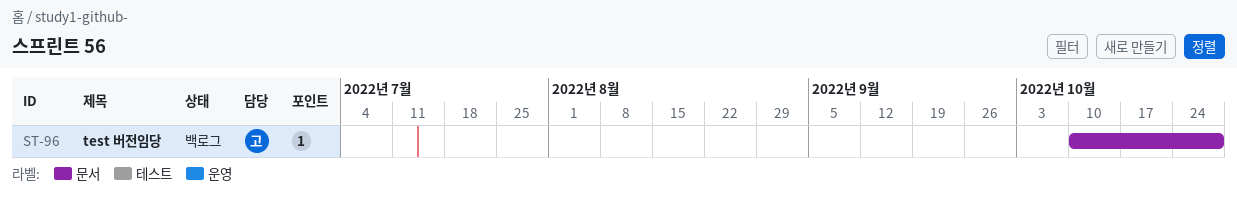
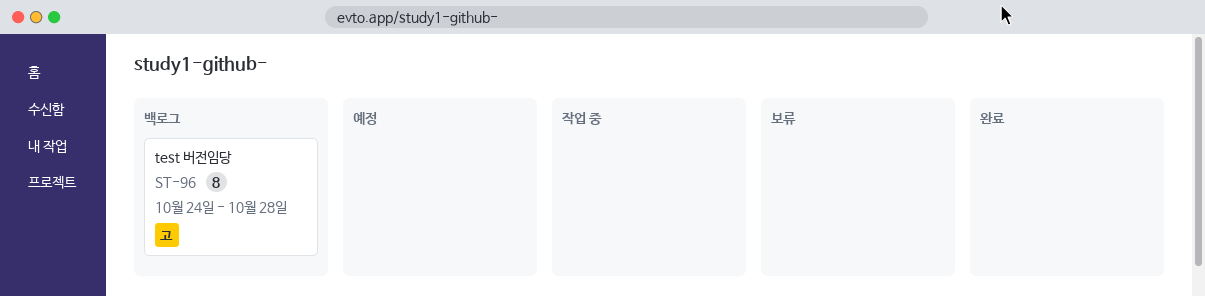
ST-96, estimate: 1 -> 8
ST-96, start: Oct 10 -> Oct 24

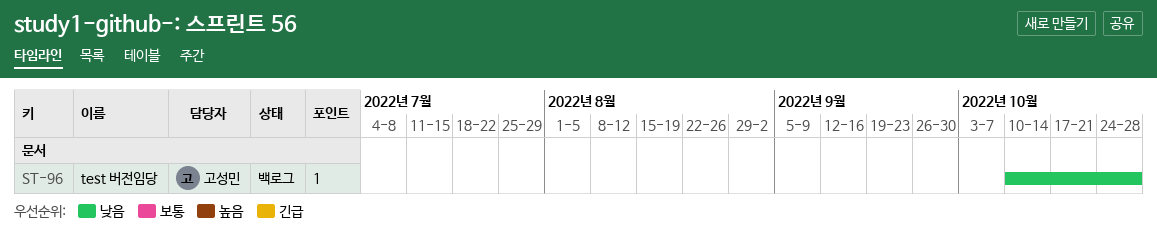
ST-96, estimate: 8 -> 1
ST-96, start: Oct 24 -> Oct 10

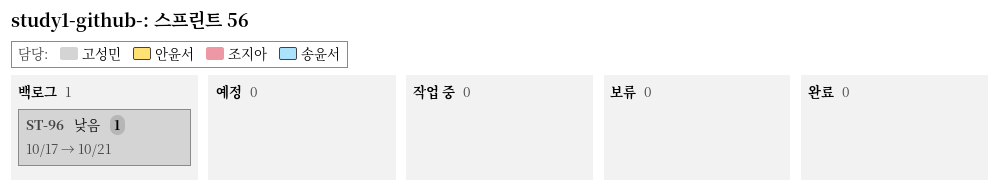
ST-96, start: Oct 10 -> Oct 17
ST-96, due: Oct 28 -> Oct 21

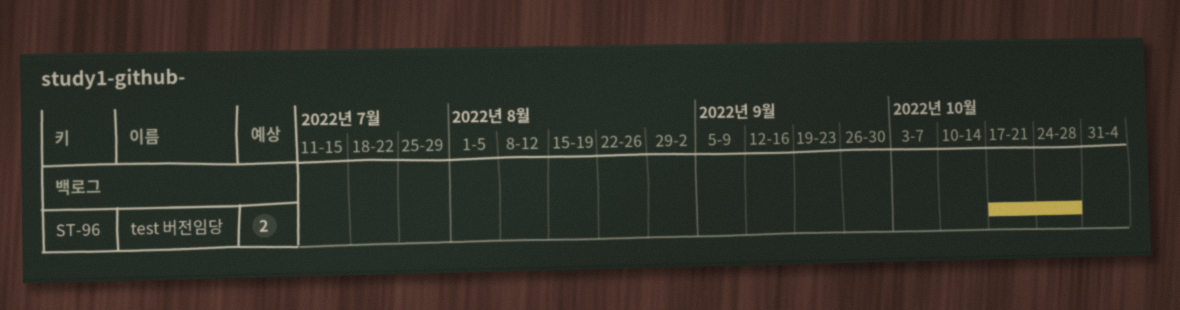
ST-96, estimate: 1 -> 2
ST-96, due: Oct 21 -> Oct 28

